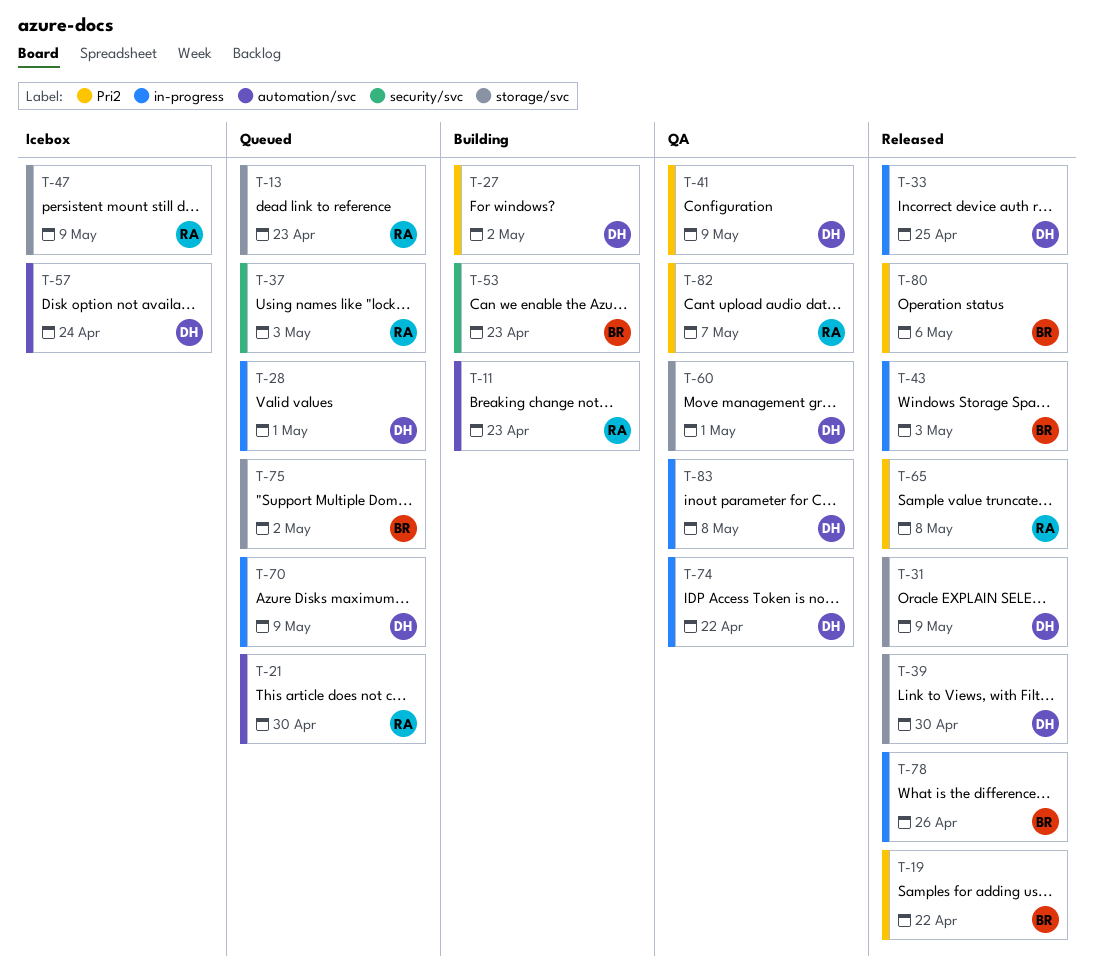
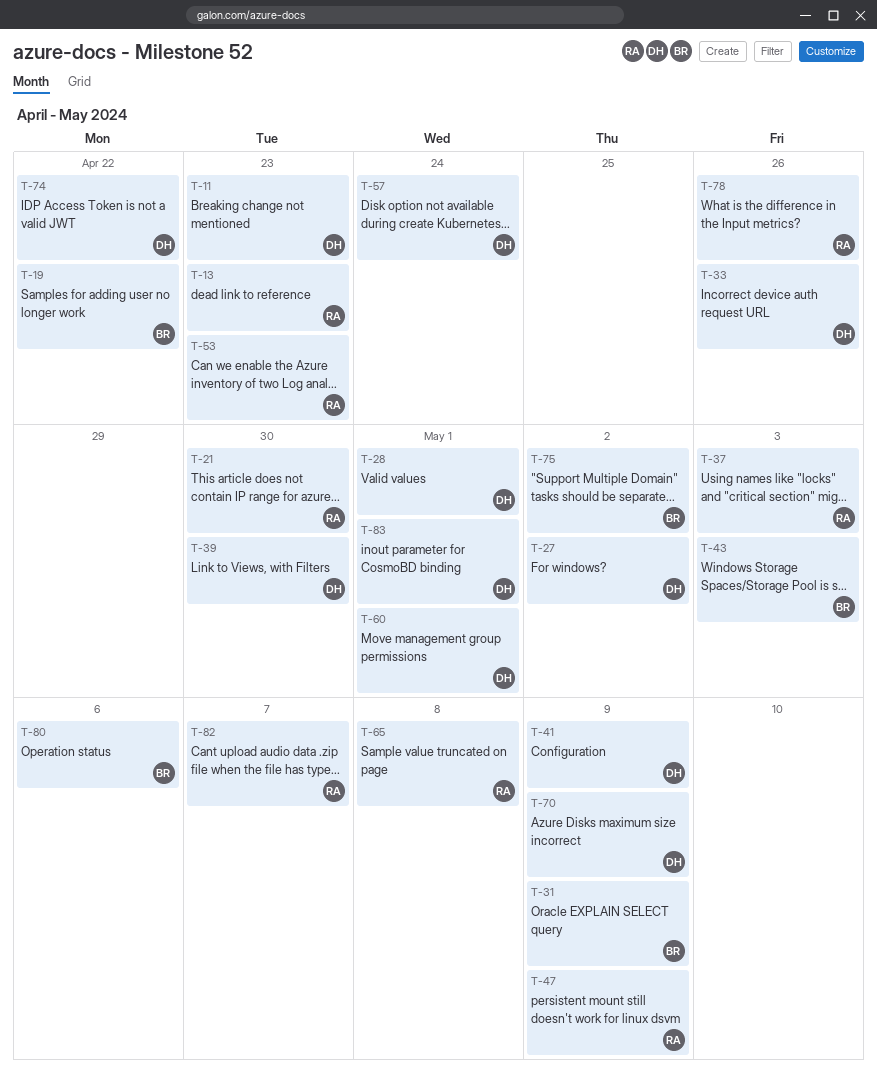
T-11, owner: RA -> DH
T-31, owner: DH -> BR
T-33, due: Apr 25 -> Apr 26
T-53, owner: BR -> RA
T-78, owner: BR -> RA
T-83, due: May 8 -> May 1

